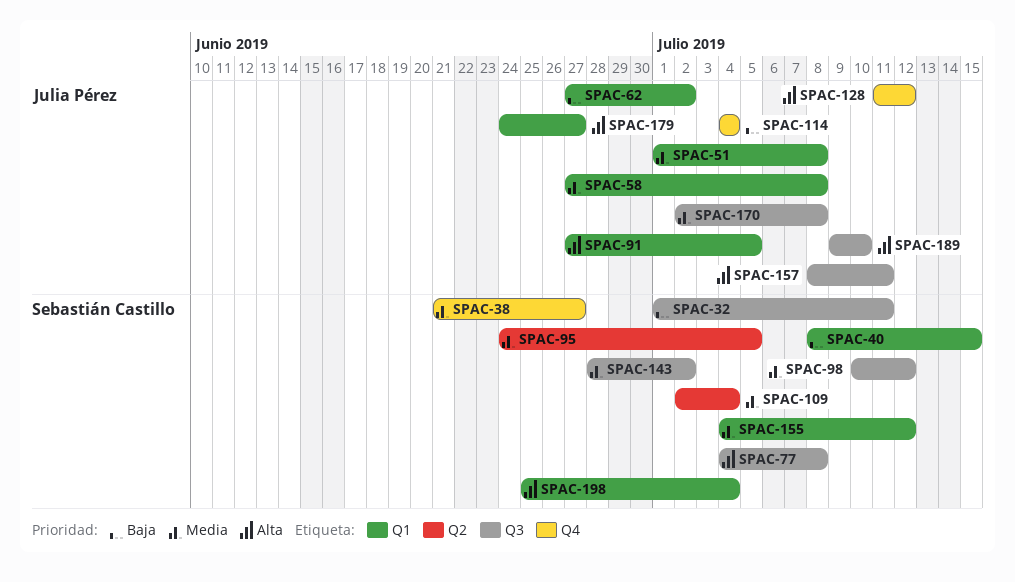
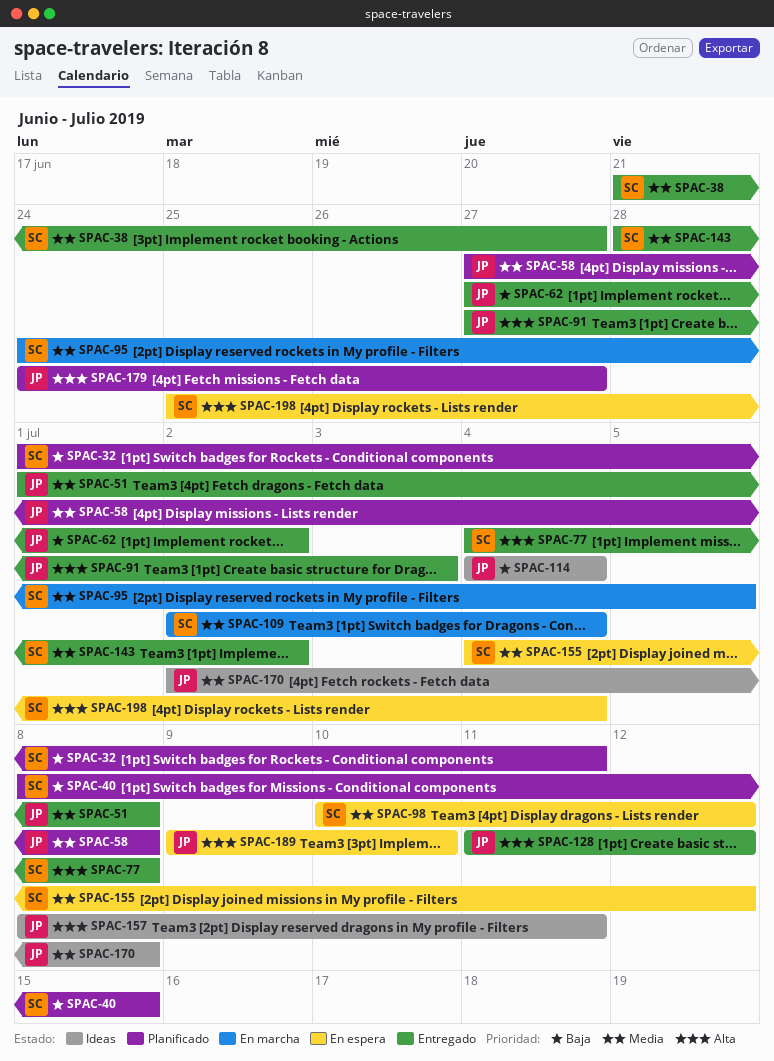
SPAC-91, due: Jul 5 -> Jul 3

